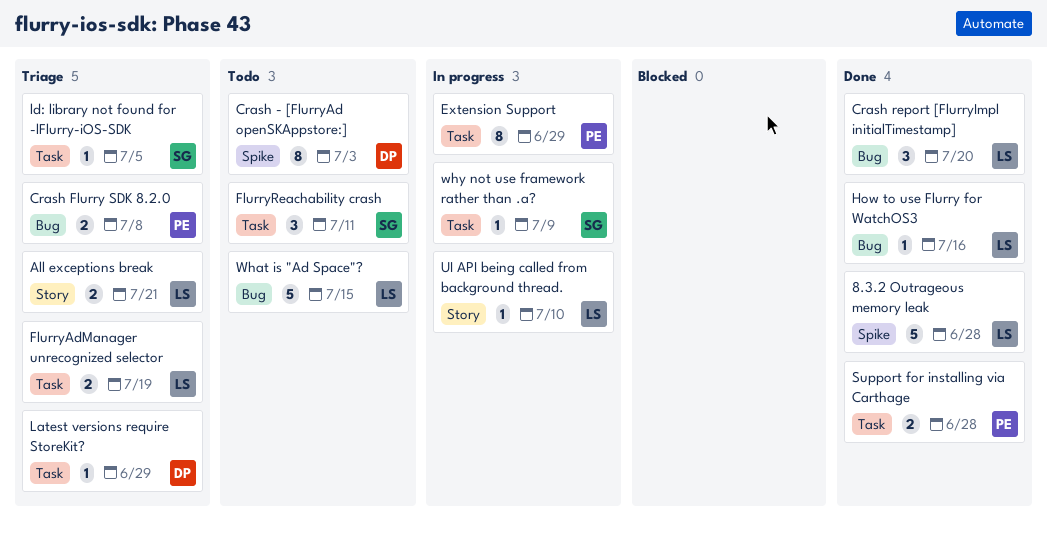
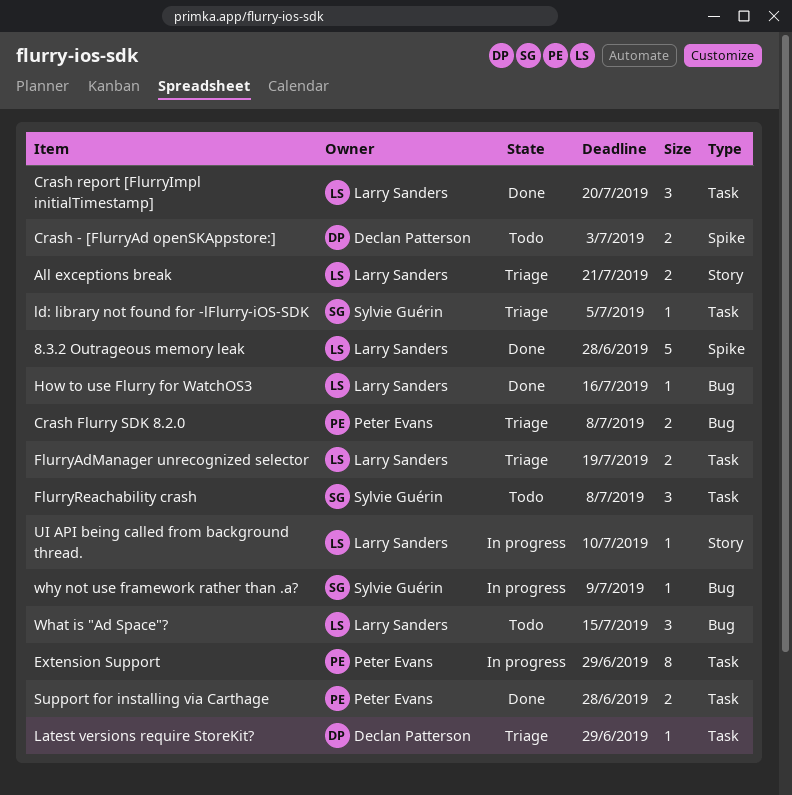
Crash - [FlurryAd openSKAppstore:], estimate: 8 -> 2
Crash report [FlurryImpl initialTimestamp], label: Bug -> Task
FlurryReachability crash, due: Jul 11 -> Jul 8
What is "Ad Space"?, estimate: 5 -> 3
why not use framework rather than .a?, label: Task -> Bug

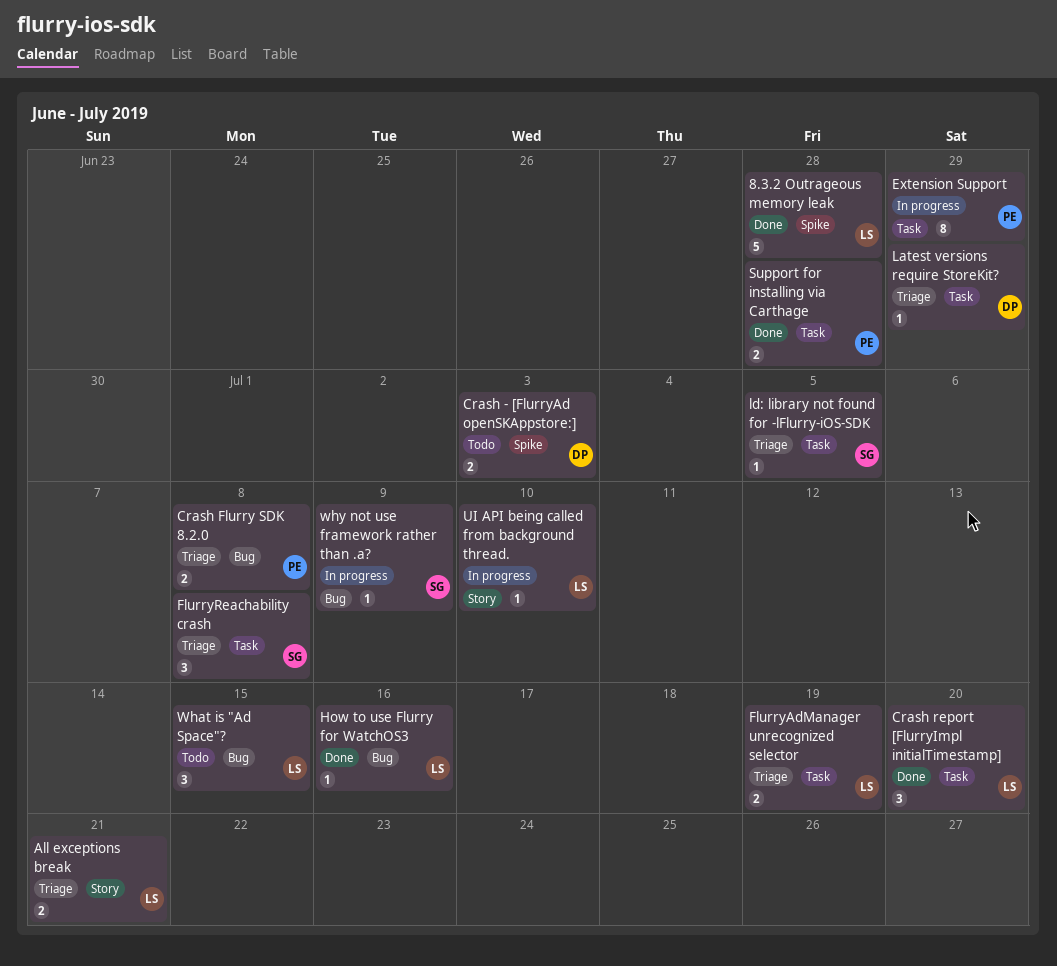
FlurryReachability crash, status: Todo -> Triage

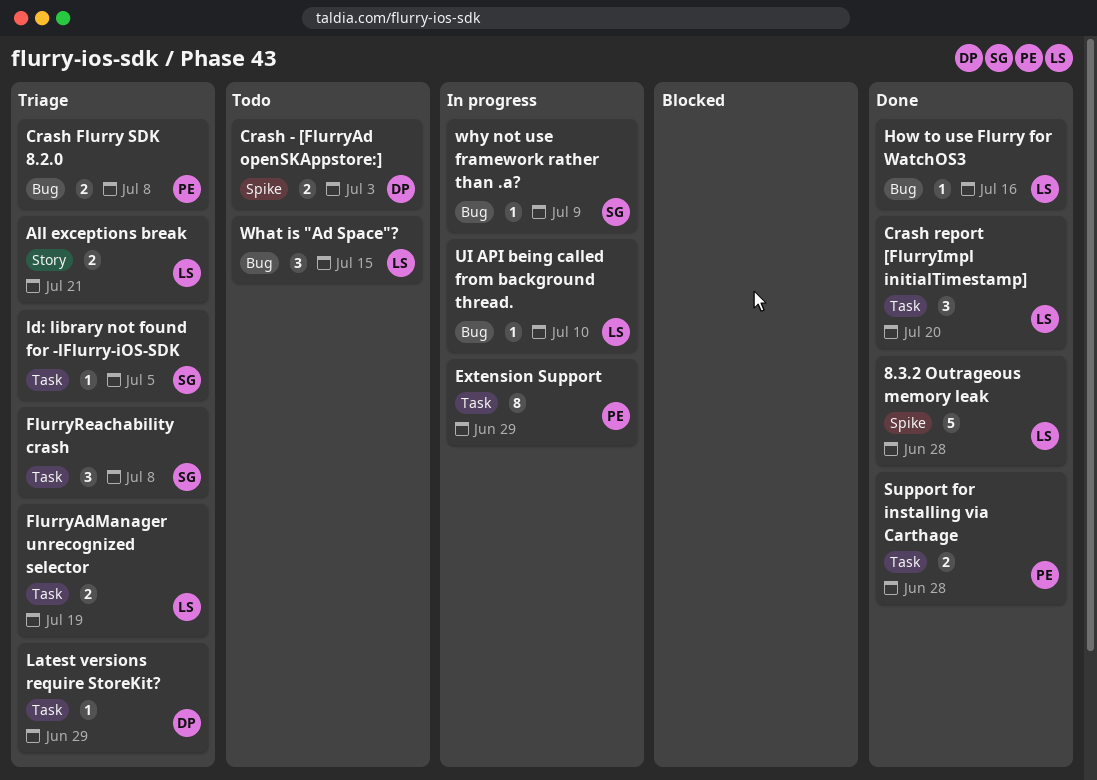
UI API being called from background thread., label: Story -> Bug

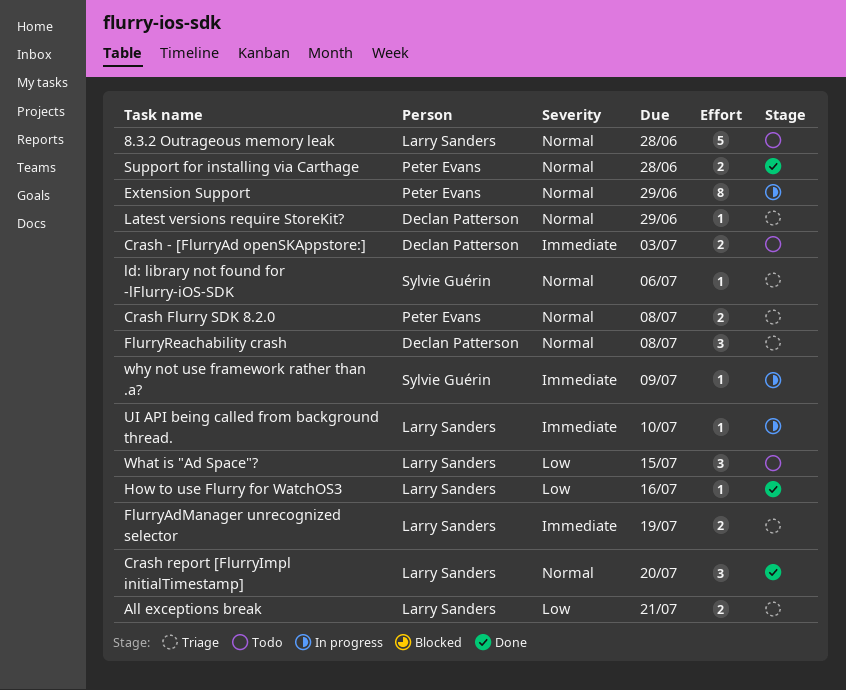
8.3.2 Outrageous memory leak, status: Done -> Todo
FlurryReachability crash, owner: Sylvie Guérin -> Declan Patterson
ld: library not found for -lFlurry-iOS-SDK, due: Jul 5 -> Jul 6

